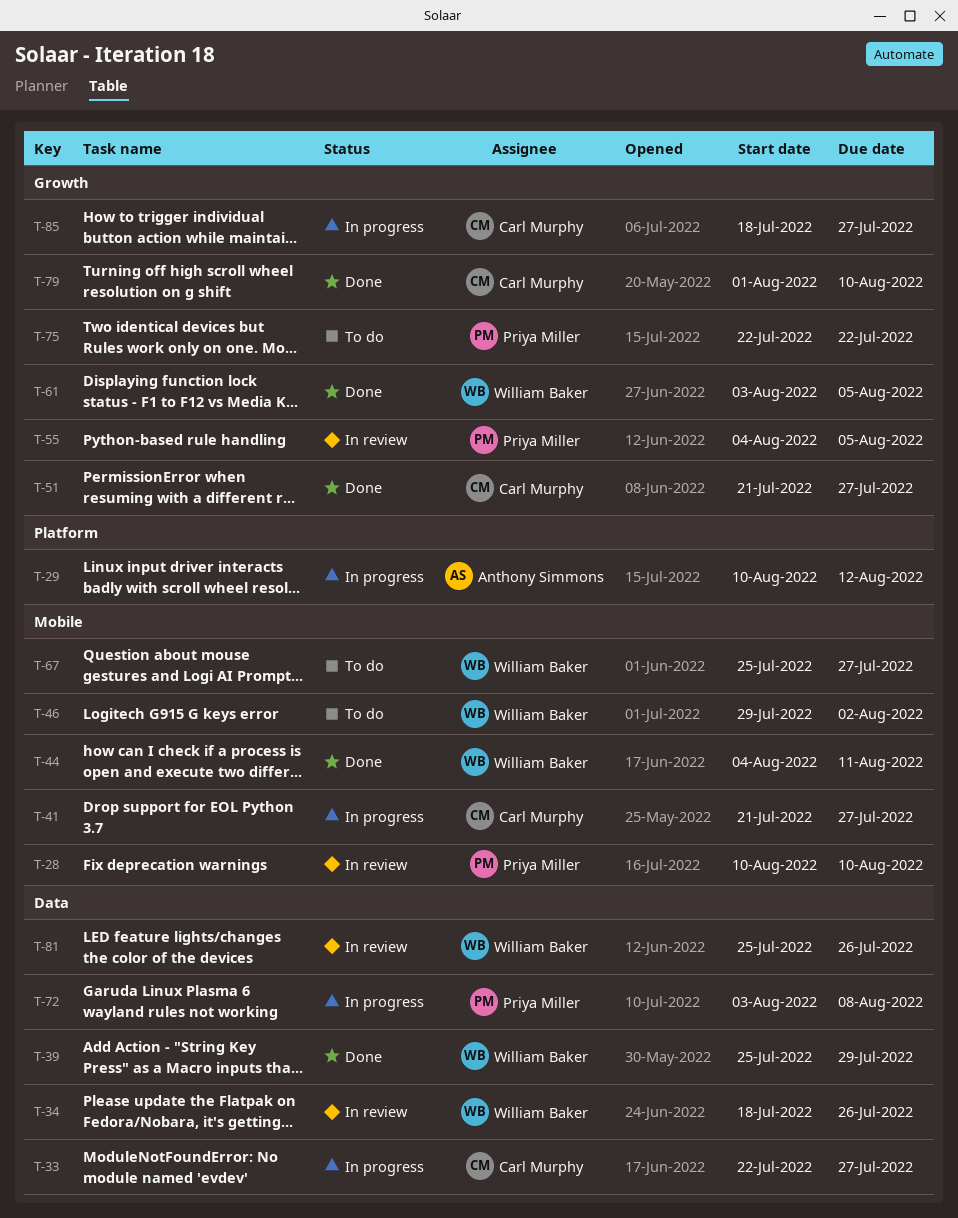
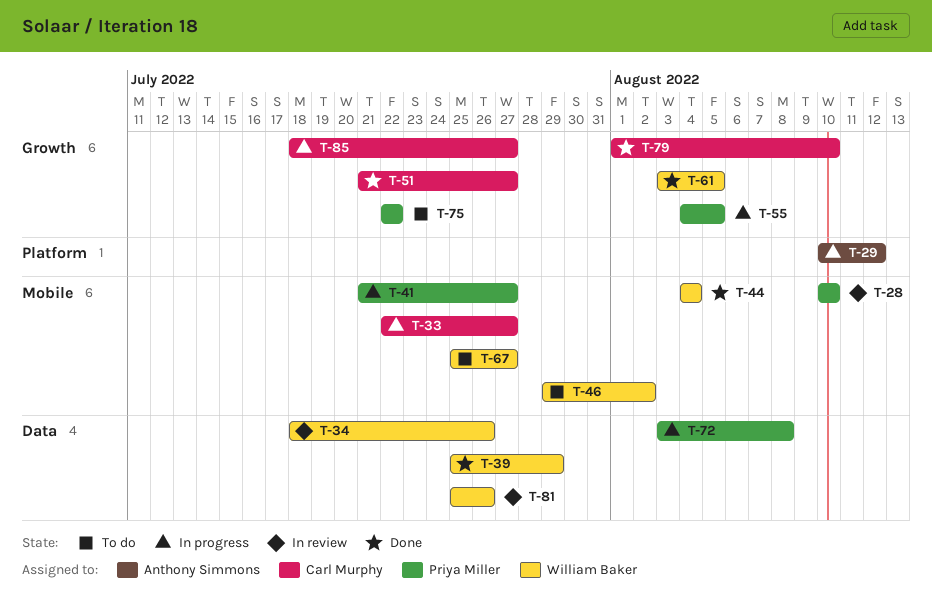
T-33, label: Data -> Mobile
T-41, owner: Carl Murphy -> Priya Miller
T-44, due: Aug 11 -> Aug 4
T-55, status: In review -> In progress

